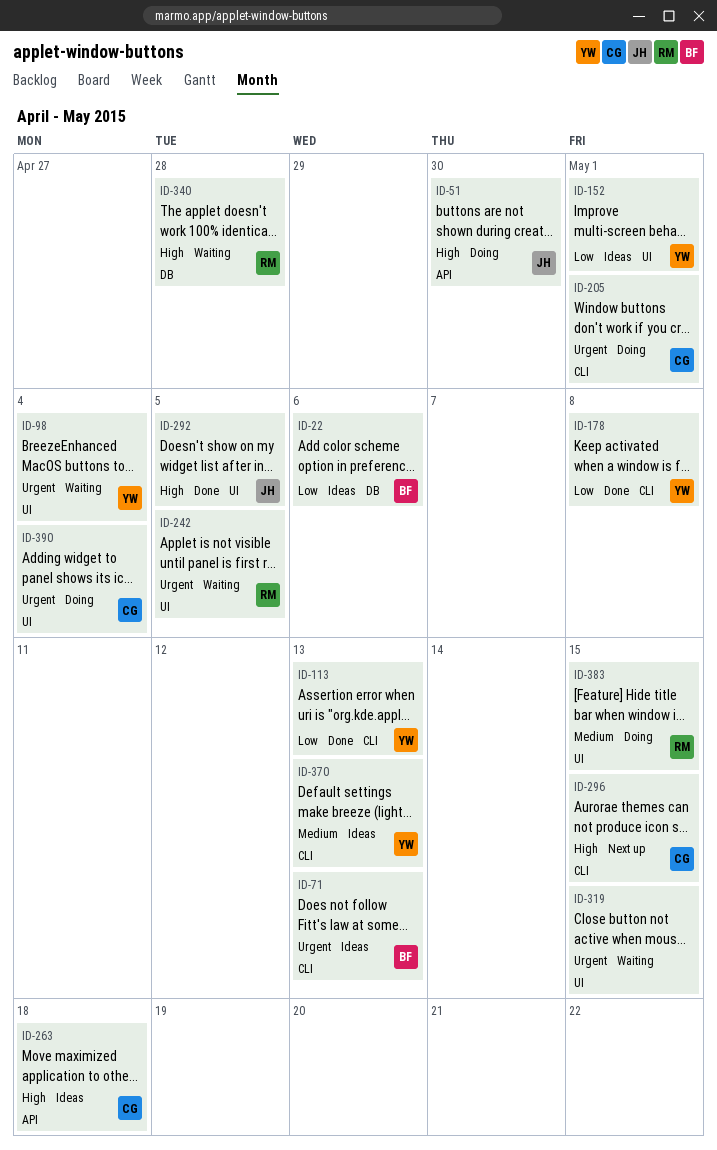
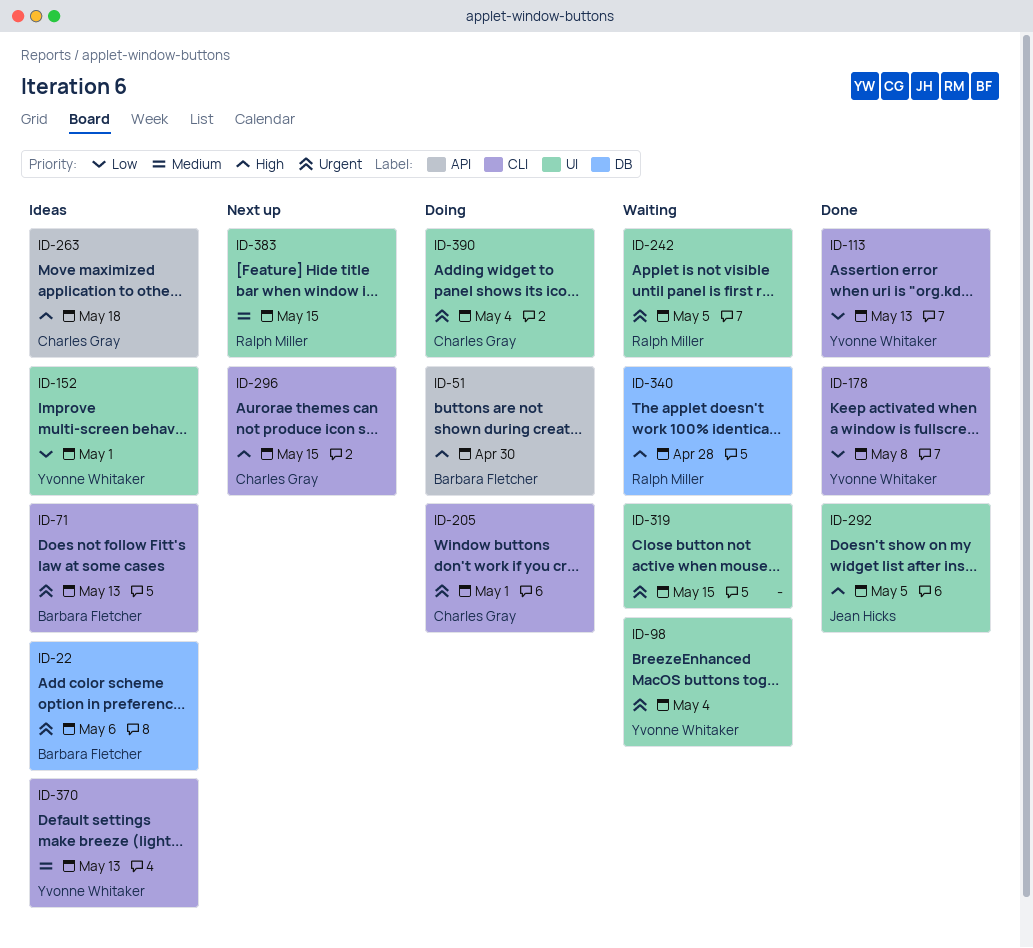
ID-22, priority: Low -> Urgent
ID-51, owner: Jean Hicks -> Barbara Fletcher
ID-383, status: Doing -> Next up

